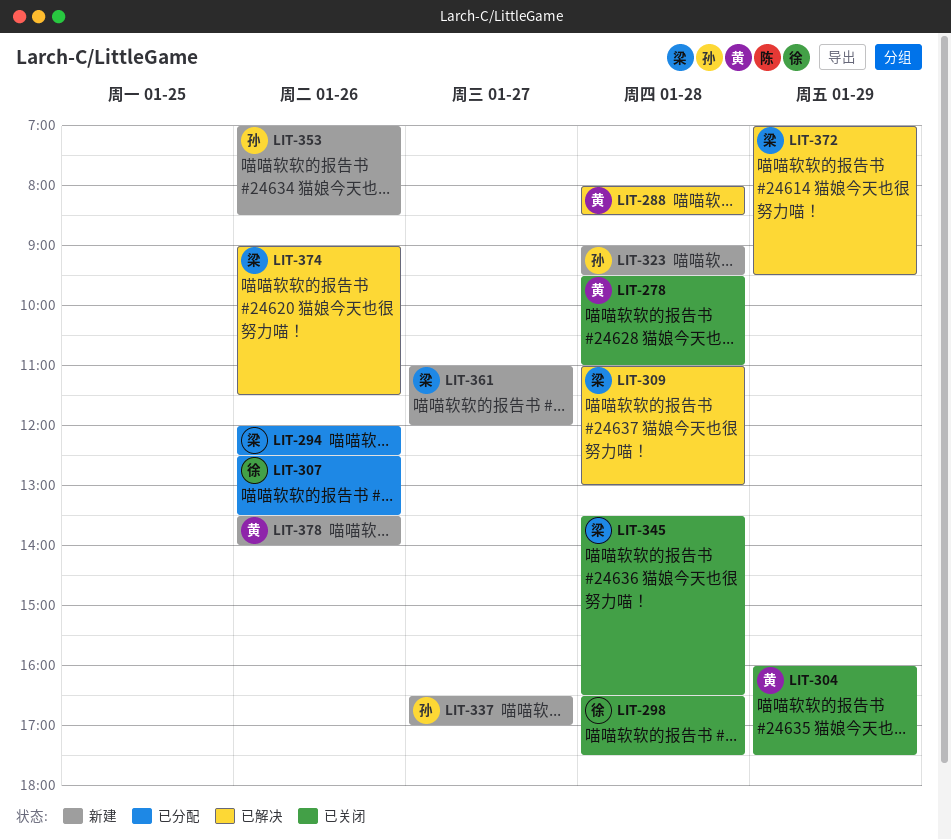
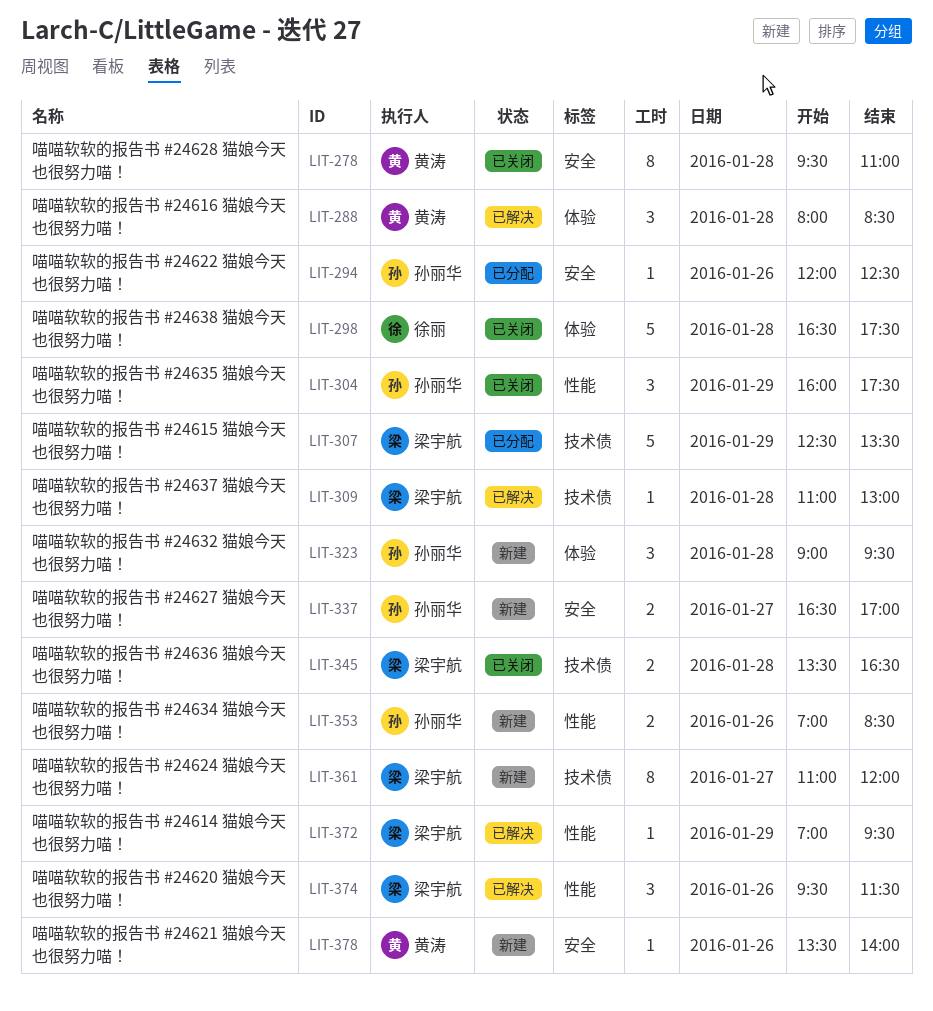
LIT-294, owner: 梁宇航 -> 孙丽华
LIT-304, owner: 黄涛 -> 孙丽华
LIT-307, owner: 徐丽 -> 梁宇航
LIT-307, day: Jan 26 -> Jan 29
LIT-374, begins: 09:00 -> 09:30

